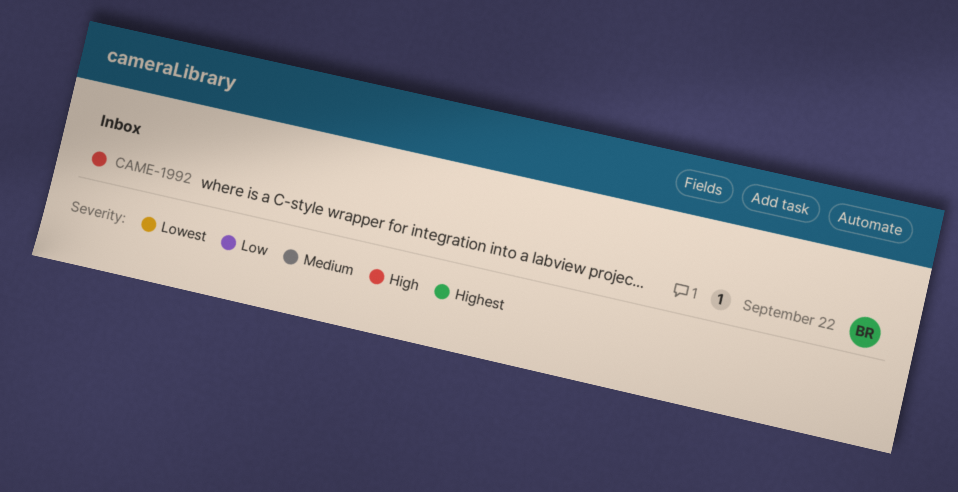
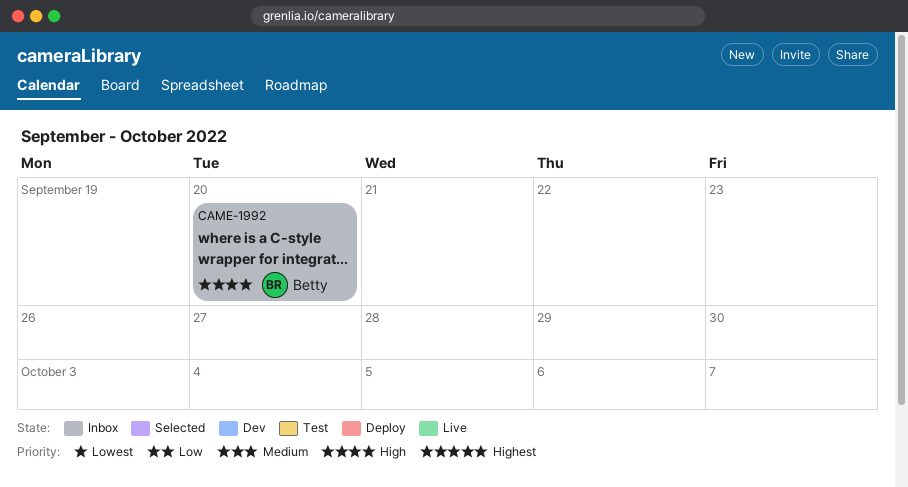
CAME-1992, due: Sep 22 -> Sep 20

